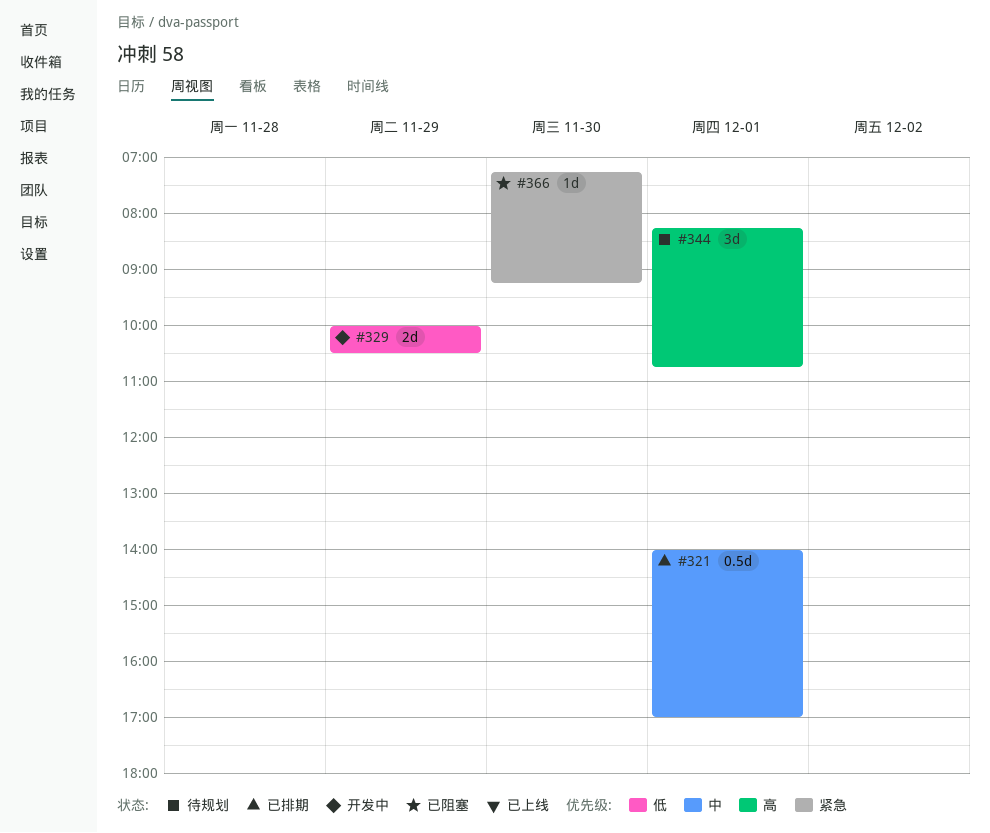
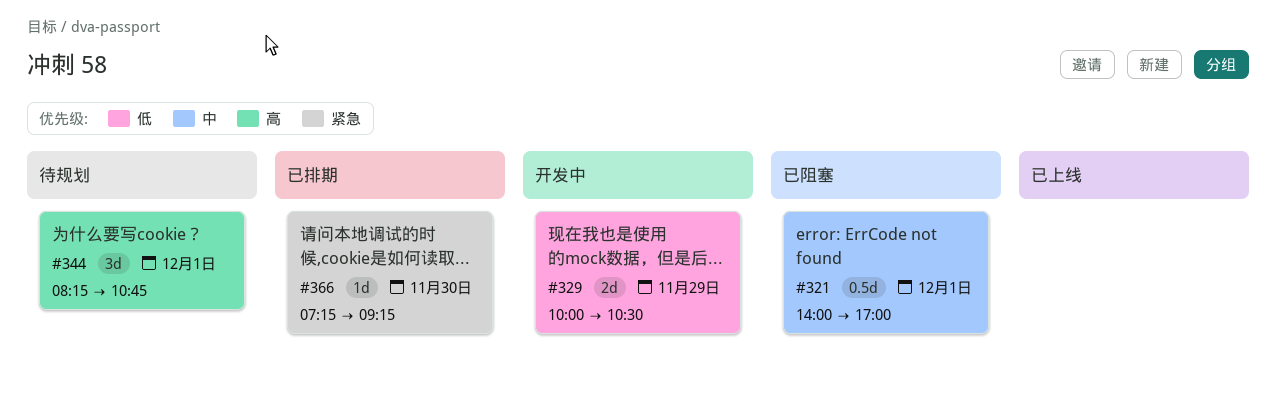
#321, status: 已排期 -> 已阻塞
#366, status: 已阻塞 -> 已排期

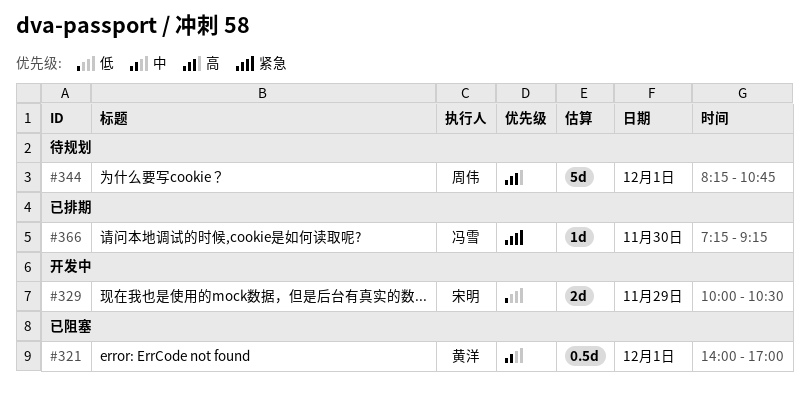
#344, estimate: 3d -> 5d

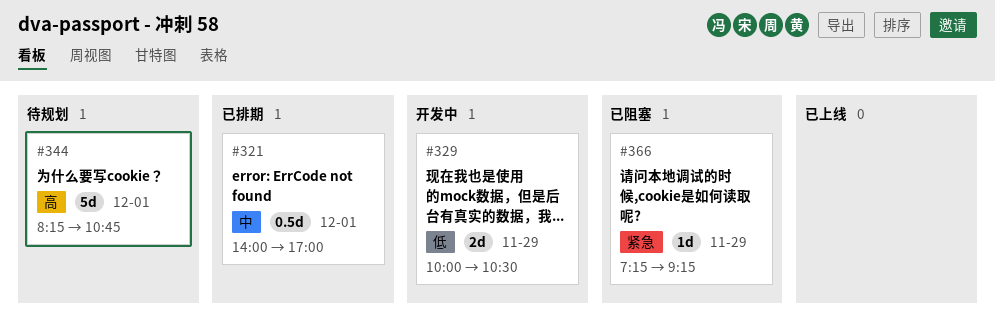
#321, status: 已阻塞 -> 已排期
#366, status: 已排期 -> 已阻塞
#366, day: Nov 30 -> Nov 29

